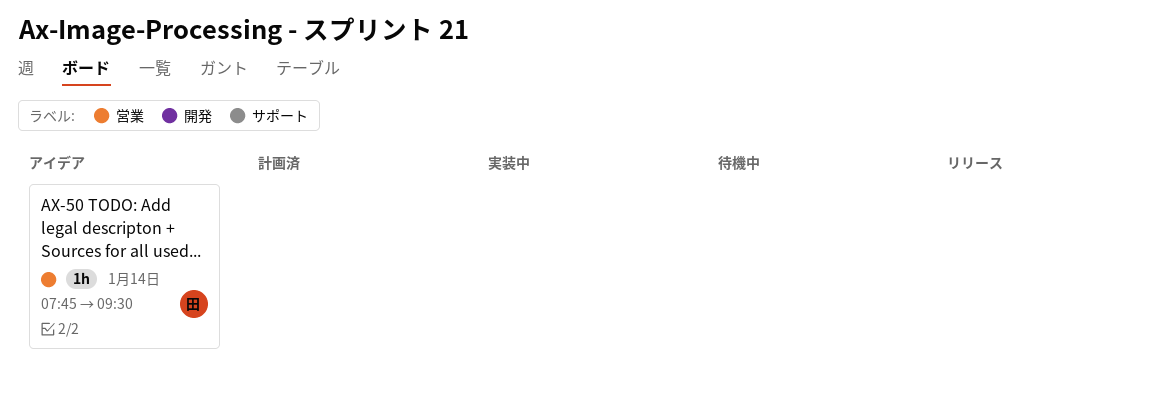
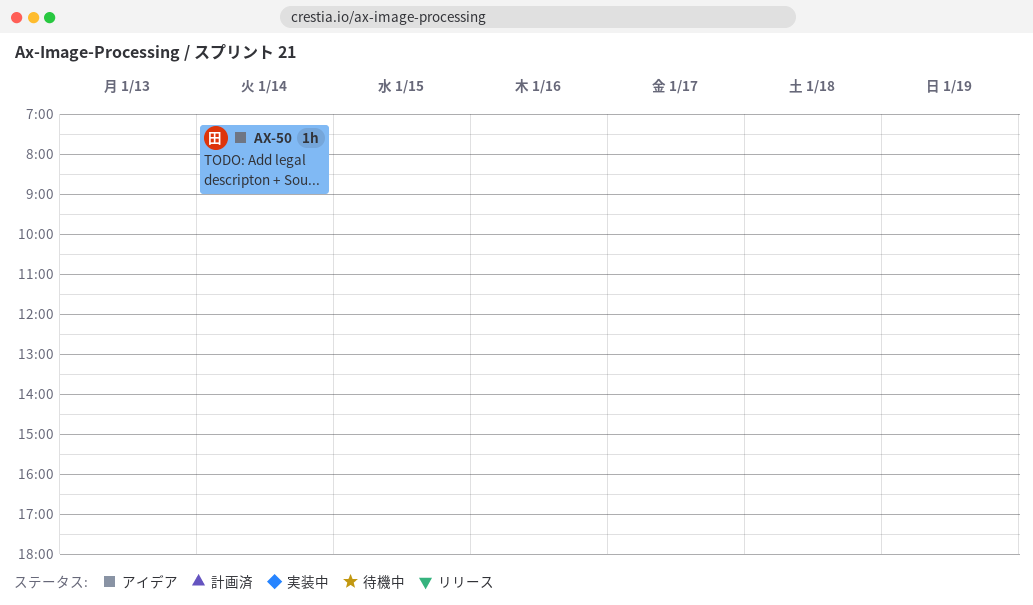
AX-50, begins: 07:45 -> 07:15
AX-50, ends: 09:30 -> 09:00

